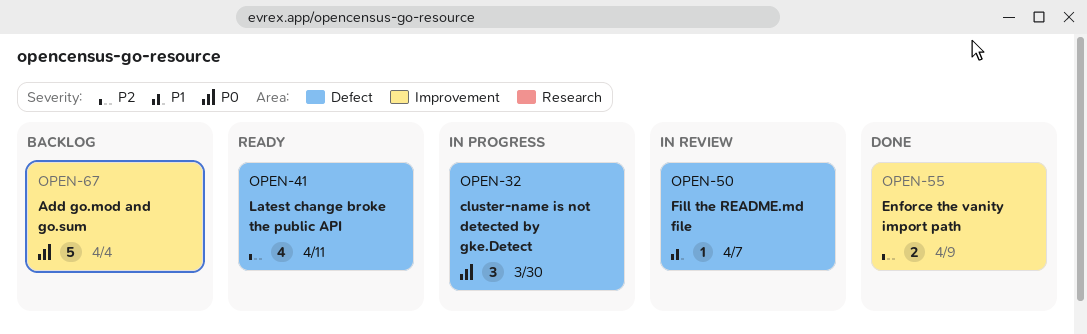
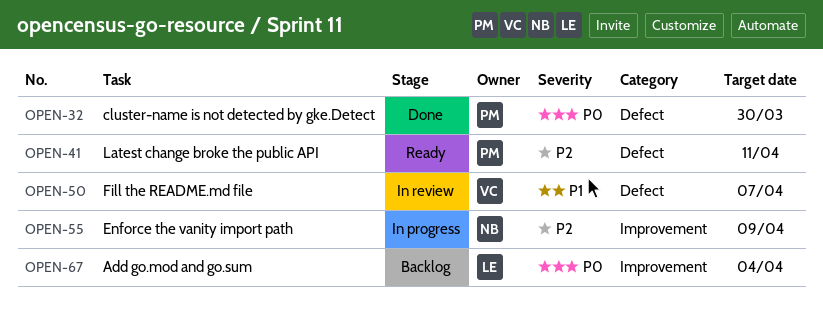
OPEN-32, status: In progress -> Done
OPEN-55, status: Done -> In progress

